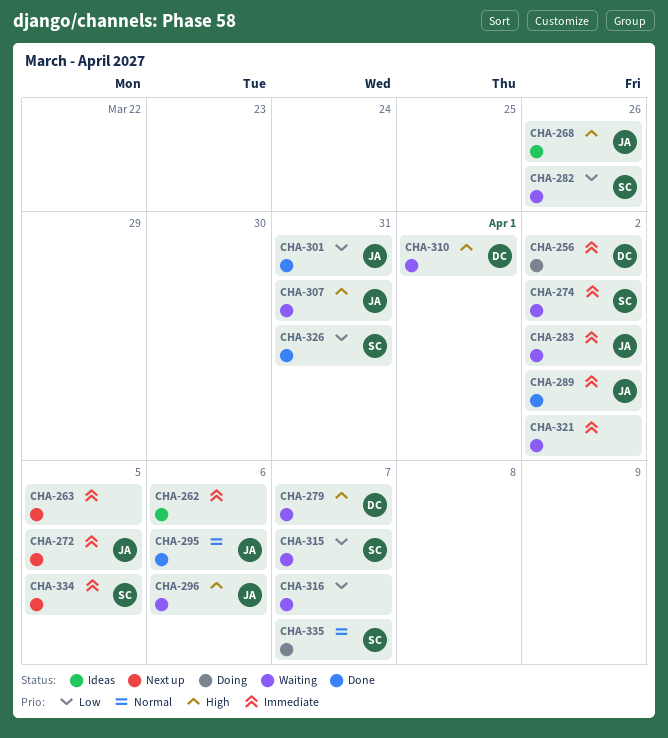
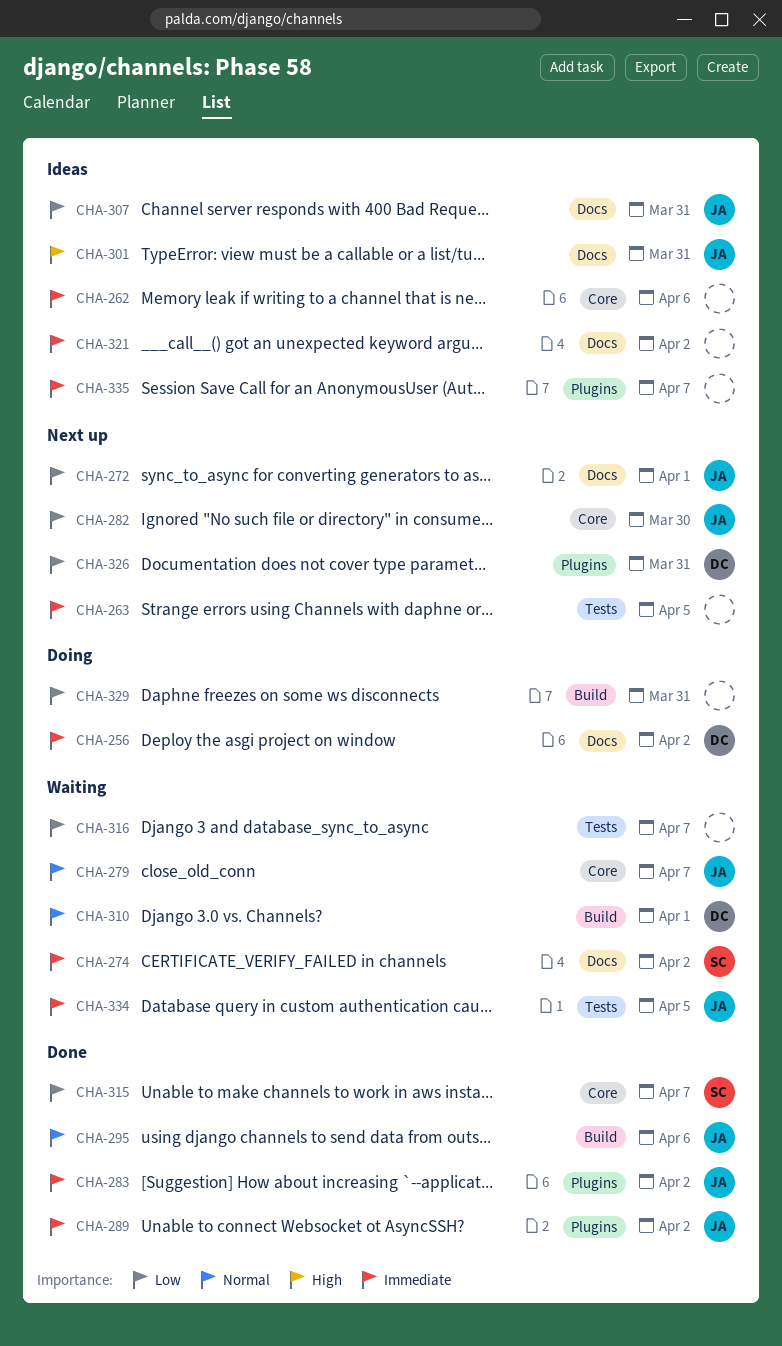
CHA-268: present -> none
CHA-272, priority: Immediate -> Low
CHA-272, due: Apr 5 -> Apr 1
CHA-279, owner: DC -> JA
CHA-279, priority: High -> Normal
CHA-282, status: Waiting -> Next up
CHA-282, owner: SC -> JA
CHA-282, due: Mar 26 -> Mar 30
CHA-283, status: Waiting -> Done
CHA-296: present -> none
CHA-301, status: Done -> Ideas
CHA-301, priority: Low -> High
CHA-307, status: Waiting -> Ideas
CHA-307, priority: High -> Low
CHA-310, priority: High -> Normal
CHA-315, status: Waiting -> Done
CHA-321, status: Waiting -> Ideas
CHA-326, status: Done -> Next up
CHA-326, owner: SC -> DC
CHA-329: none -> present
CHA-334, status: Next up -> Waiting
CHA-334, owner: SC -> JA
CHA-335, status: Doing -> Ideas
CHA-335, owner: SC -> none
CHA-335, priority: Normal -> Immediate

